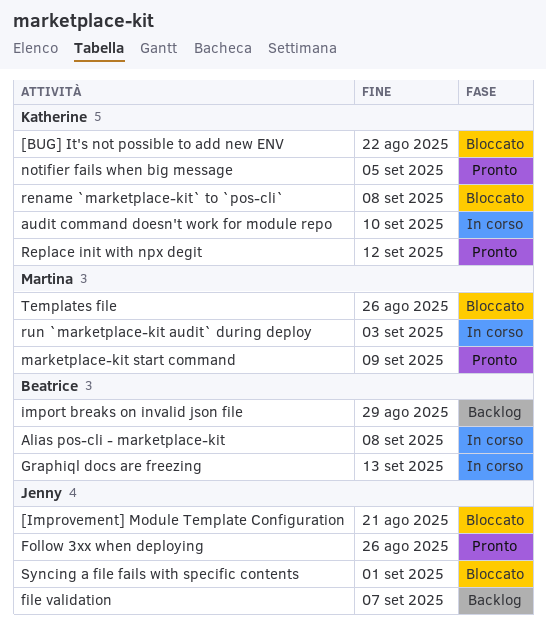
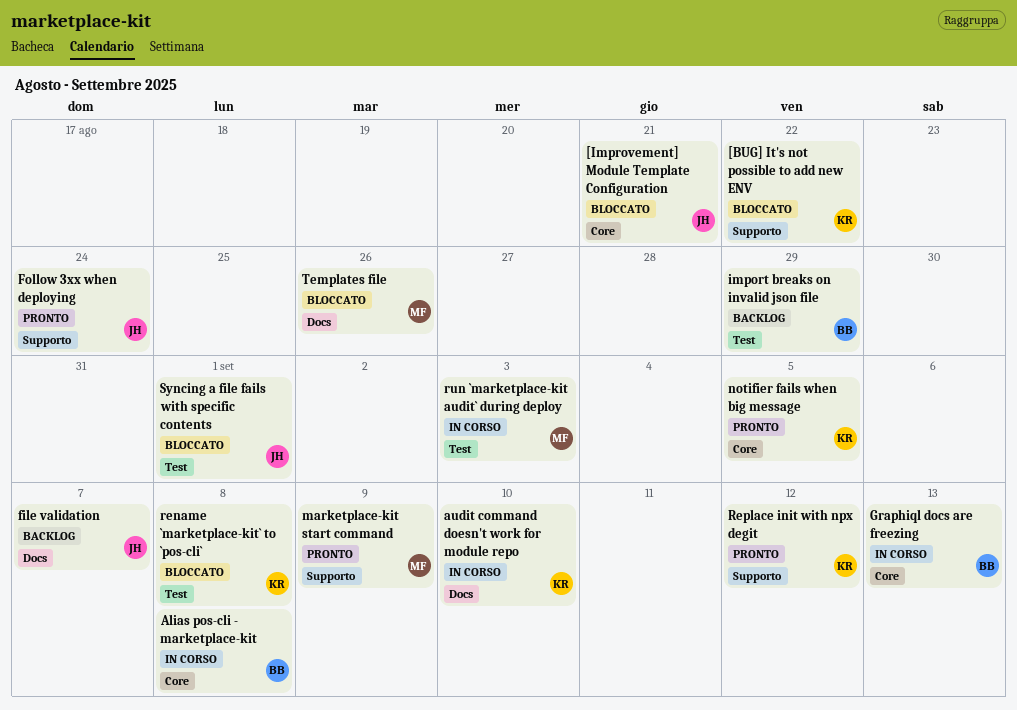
Follow 3xx when deploying, due: Aug 26 -> Aug 24

